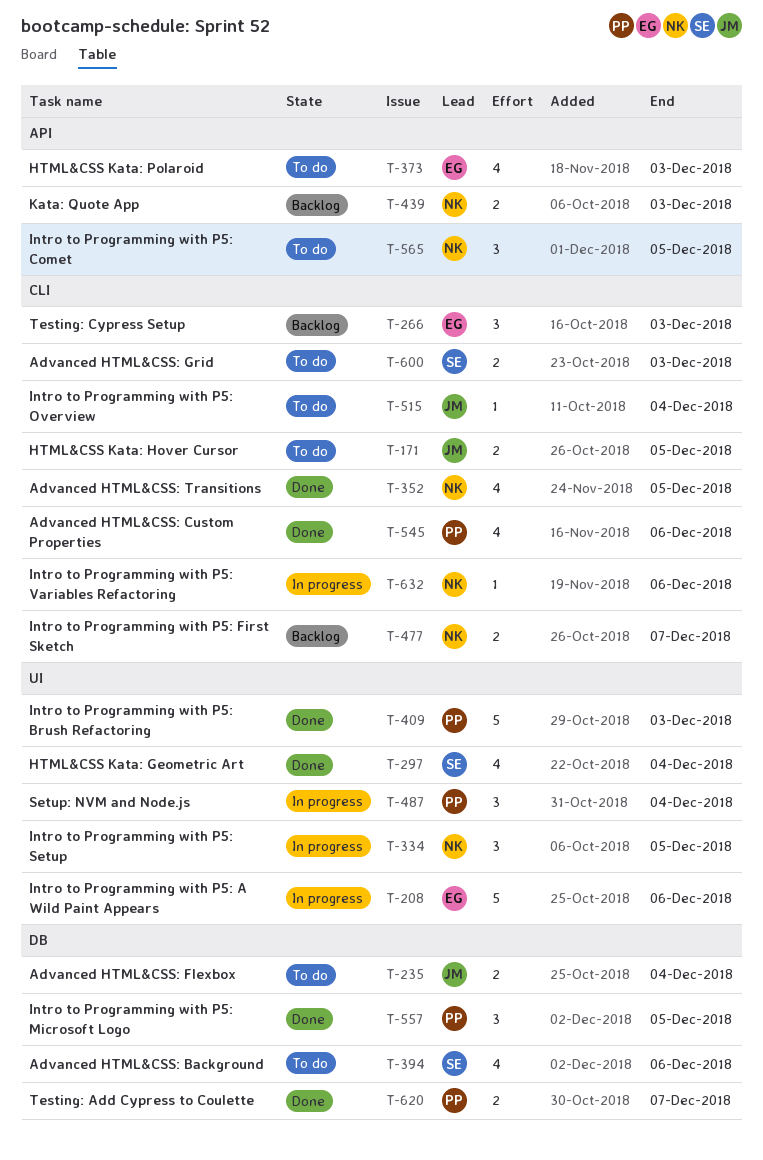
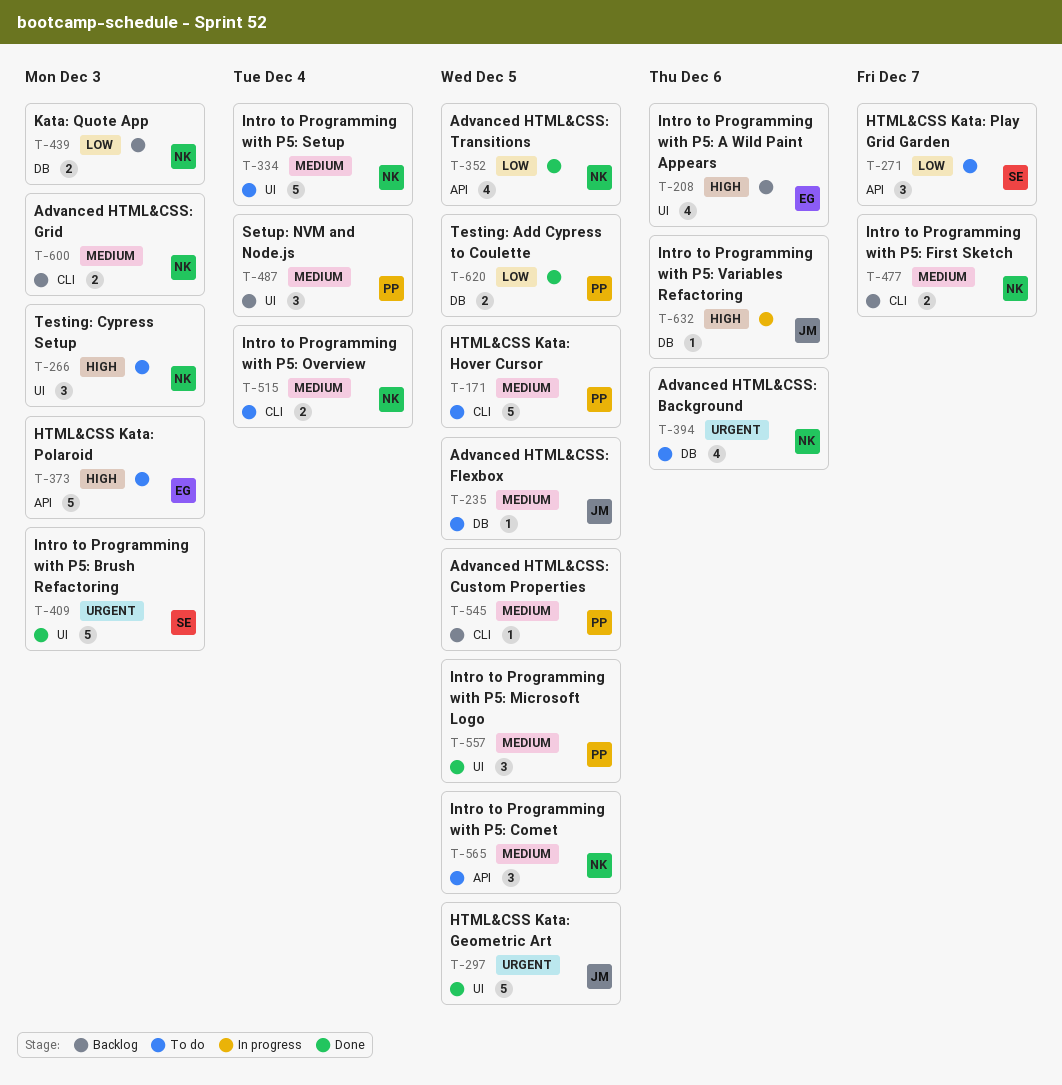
T-171, owner: JM -> PP
T-171, estimate: 2 -> 5
T-208, status: In progress -> Backlog
T-208, estimate: 5 -> 4
T-235, estimate: 2 -> 1
T-235, due: Dec 4 -> Dec 5
T-266, status: Backlog -> To do
T-266, owner: EG -> NK
T-266, label: CLI -> UI
T-271: none -> present
T-297, owner: SE -> JM
T-297, estimate: 4 -> 5
T-297, due: Dec 4 -> Dec 5
T-334, status: In progress -> To do
T-334, estimate: 3 -> 5
T-334, due: Dec 5 -> Dec 4
T-352, label: CLI -> API
T-373, estimate: 4 -> 5
T-394, owner: SE -> NK
T-409, owner: PP -> SE
T-439, label: API -> DB
T-487, status: In progress -> Backlog
T-515, owner: JM -> NK
T-515, estimate: 1 -> 2
T-545, status: Done -> Backlog
T-545, estimate: 4 -> 1
T-545, due: Dec 6 -> Dec 5
T-557, label: DB -> UI
T-600, status: To do -> Backlog
T-600, owner: SE -> NK
T-620, due: Dec 7 -> Dec 5
T-632, owner: NK -> JM
T-632, label: CLI -> DB

